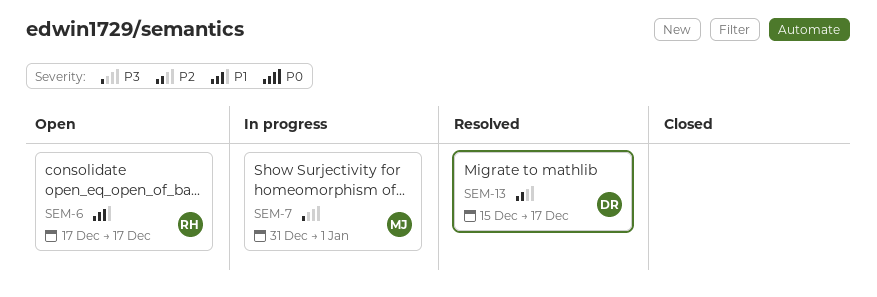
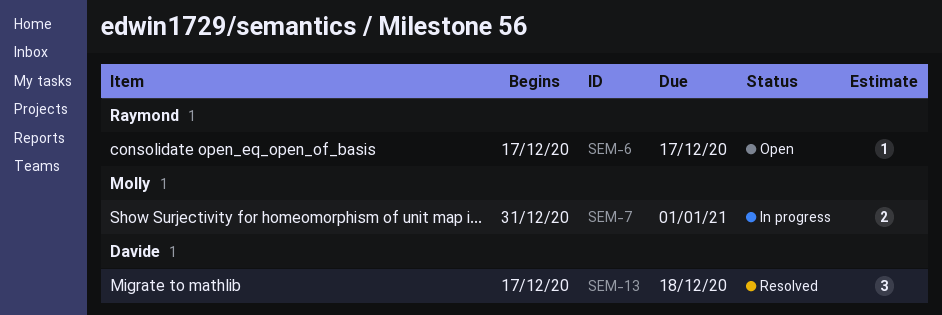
SEM-13, start: Dec 15 -> Dec 17
SEM-13, due: Dec 17 -> Dec 18

